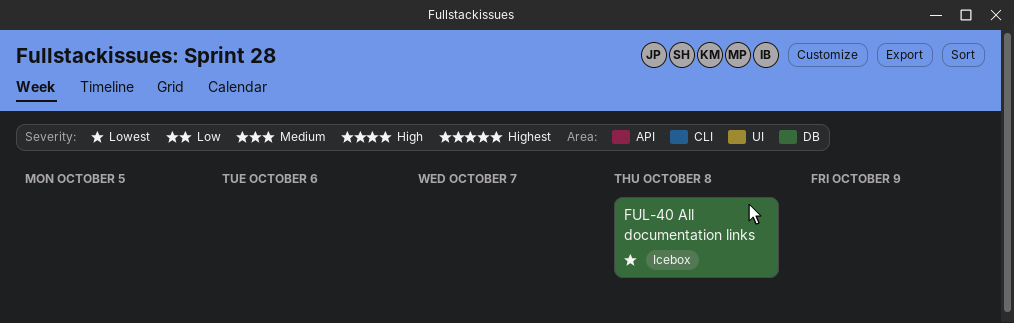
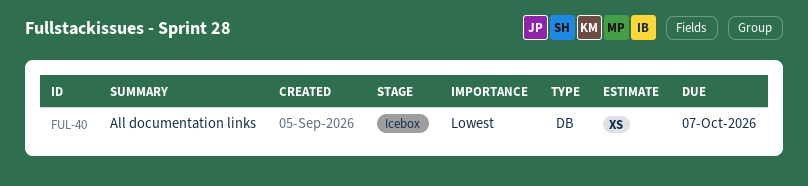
FUL-40, due: Oct 8 -> Oct 7

